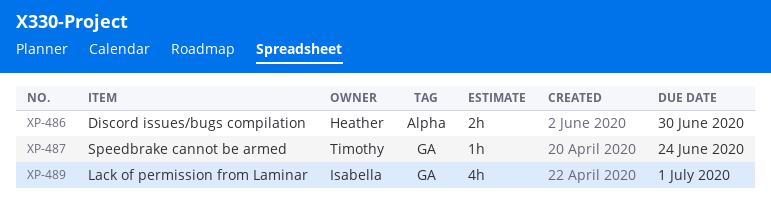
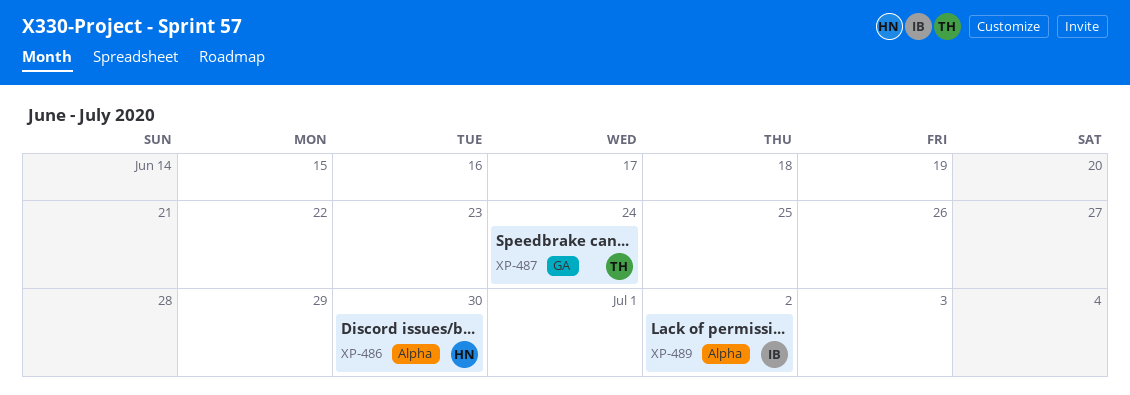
XP-489, label: GA -> Alpha
XP-489, due: Jul 1 -> Jul 2

